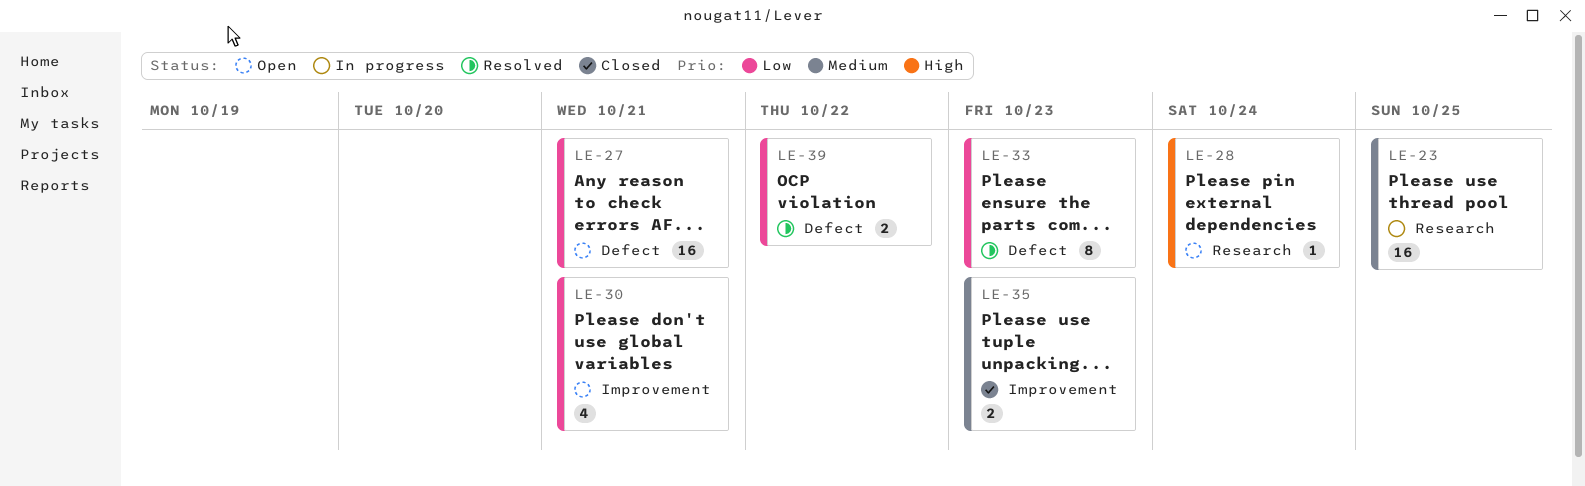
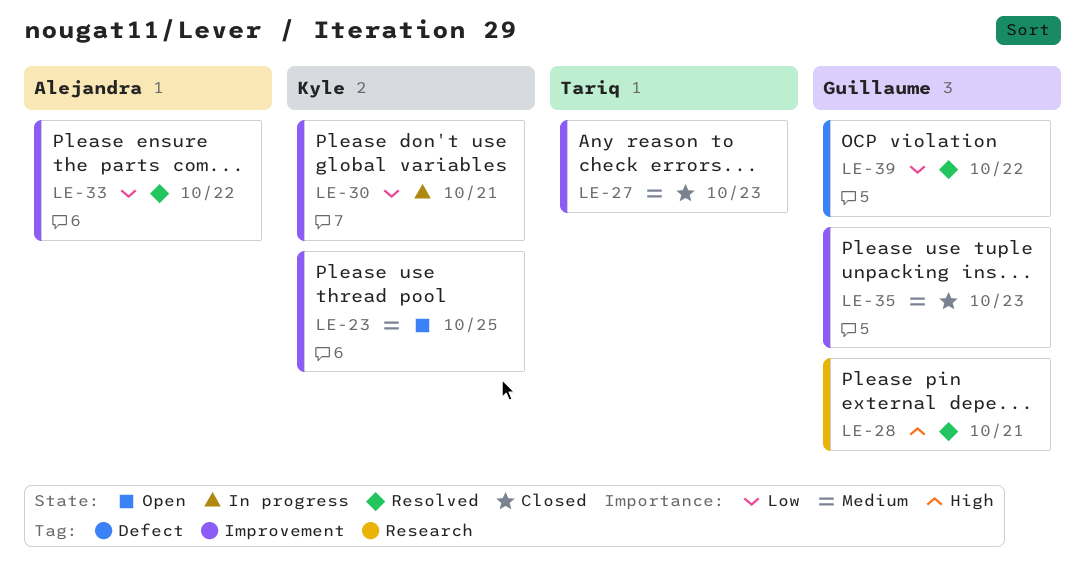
LE-23, status: In progress -> Open
LE-23, label: Research -> Improvement
LE-27, status: Open -> Closed
LE-27, priority: Low -> Medium
LE-27, label: Defect -> Improvement
LE-27, due: Oct 21 -> Oct 23
LE-28, status: Open -> Resolved
LE-28, due: Oct 24 -> Oct 21
LE-30, status: Open -> In progress
LE-33, label: Defect -> Improvement
LE-33, due: Oct 23 -> Oct 22

